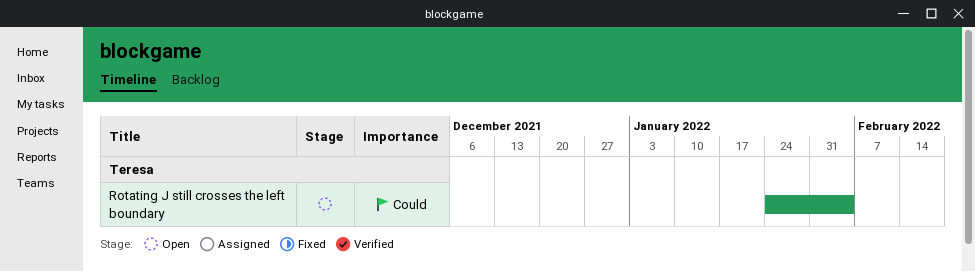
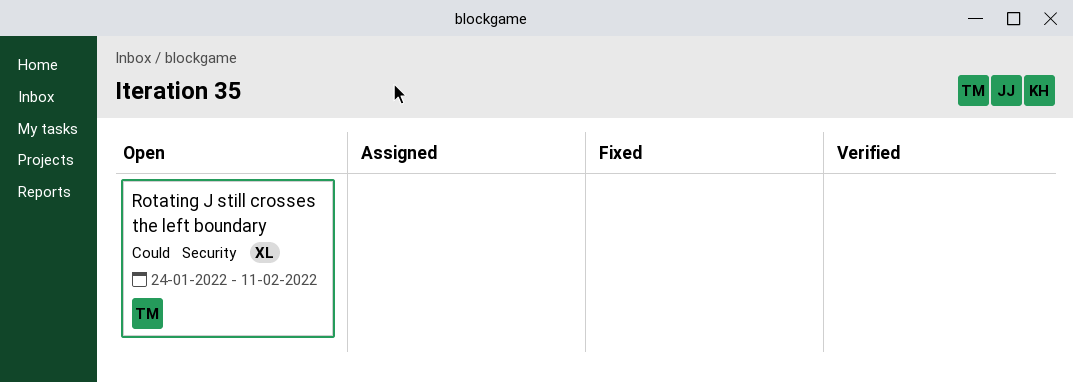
Rotating J still crosses the left boundary, due: Feb 4 -> Feb 11

